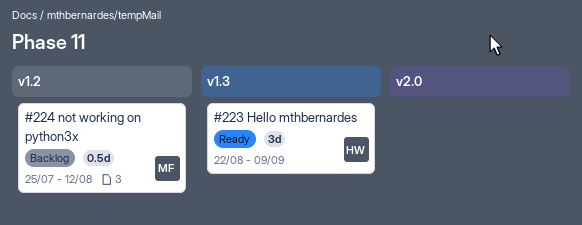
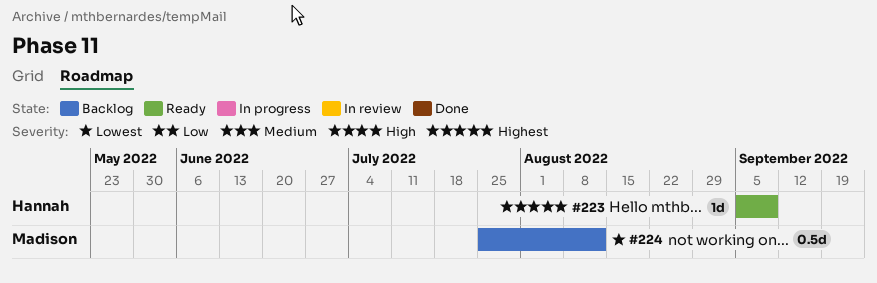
#223, estimate: 3d -> 1d
#223, start: Aug 22 -> Sep 5

